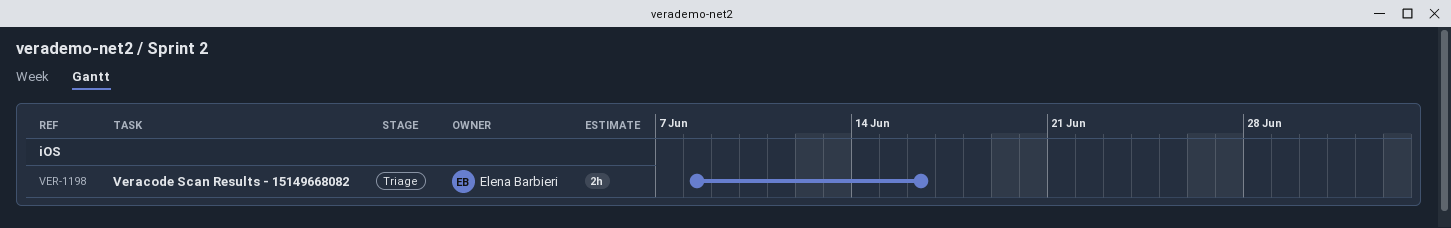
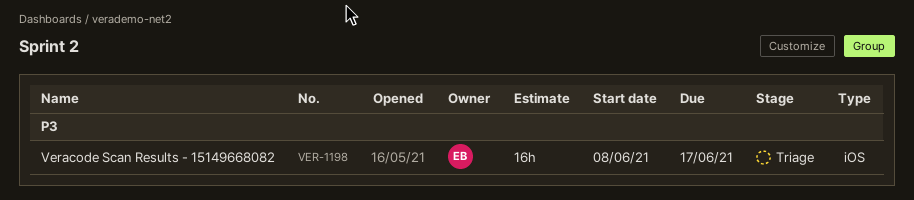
VER-1198, estimate: 2h -> 16h
VER-1198, due: Jun 16 -> Jun 17

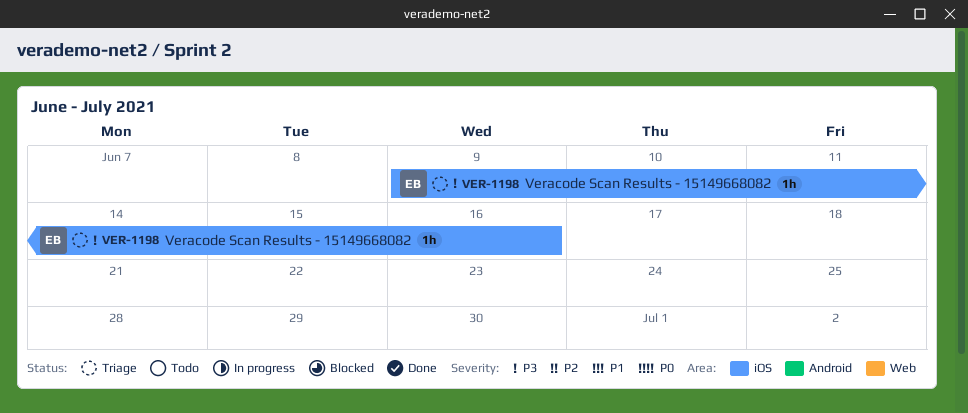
VER-1198, estimate: 16h -> 1h
VER-1198, start: Jun 8 -> Jun 9
VER-1198, due: Jun 17 -> Jun 16

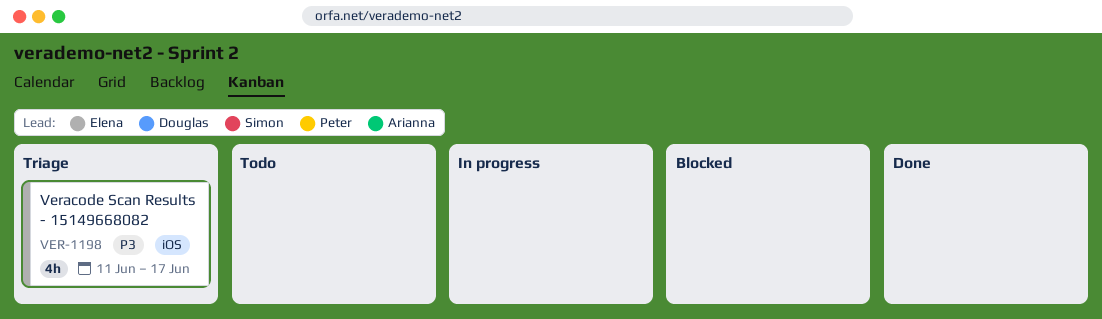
VER-1198, estimate: 1h -> 4h
VER-1198, start: Jun 9 -> Jun 11
VER-1198, due: Jun 16 -> Jun 17

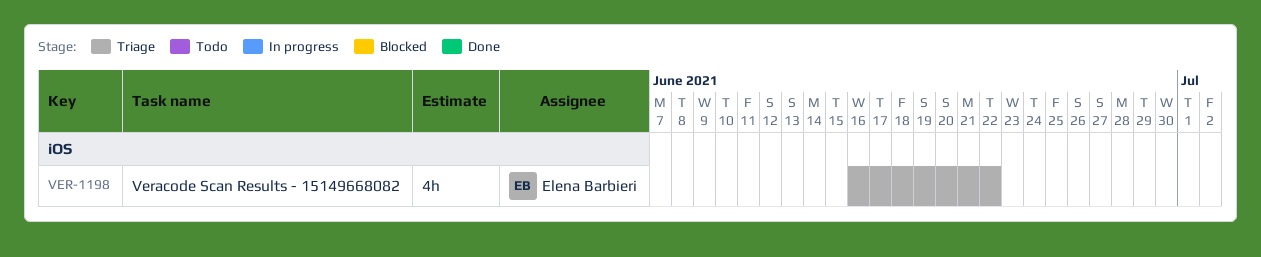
VER-1198, start: Jun 11 -> Jun 16
VER-1198, due: Jun 17 -> Jun 22

